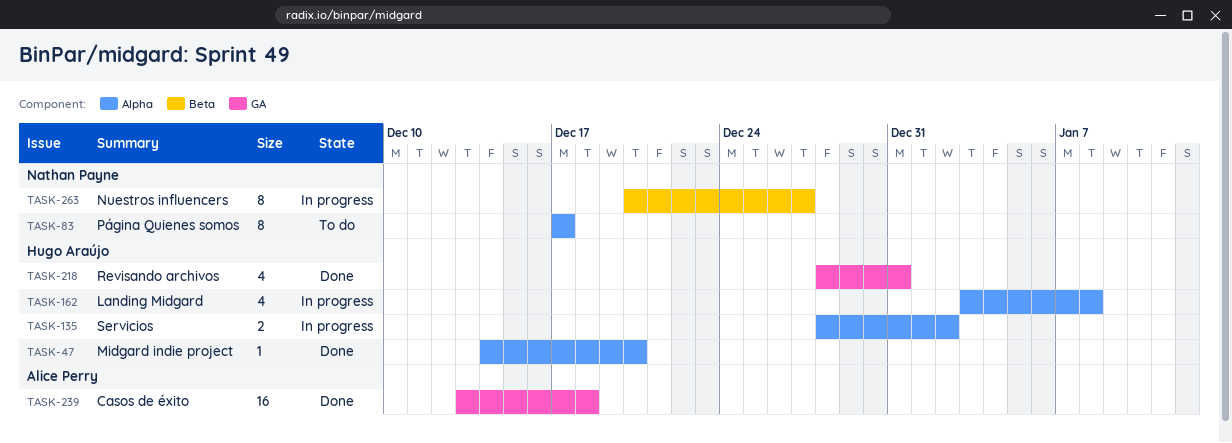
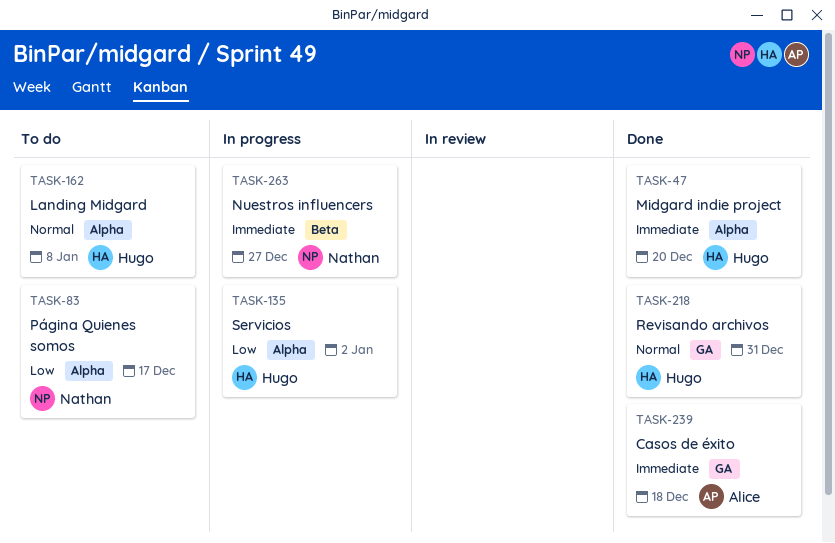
TASK-162, status: In progress -> To do

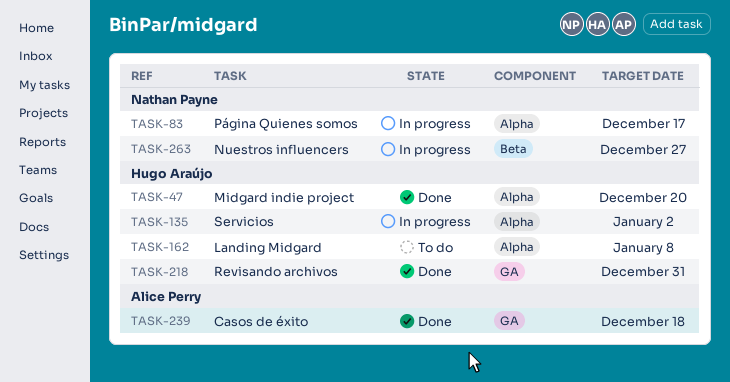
TASK-83, status: To do -> In progress

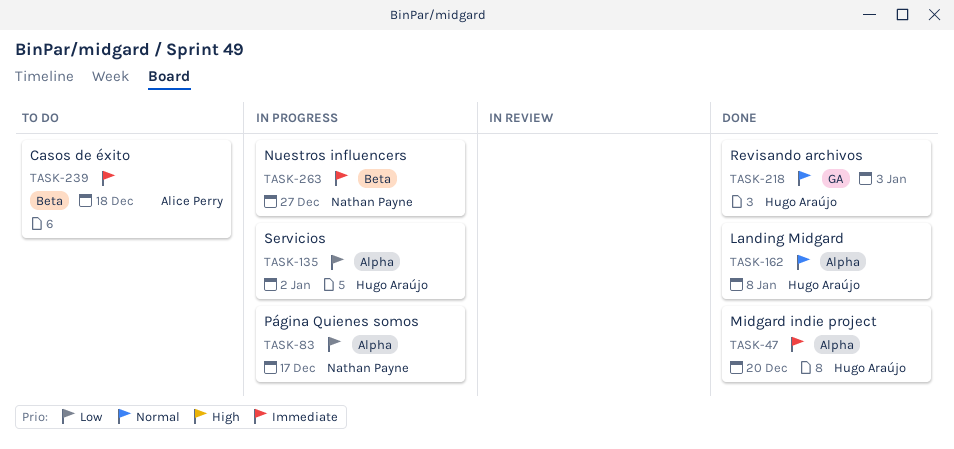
TASK-162, status: To do -> Done
TASK-218, due: Dec 31 -> Jan 3
TASK-239, status: Done -> To do
TASK-239, label: GA -> Beta

